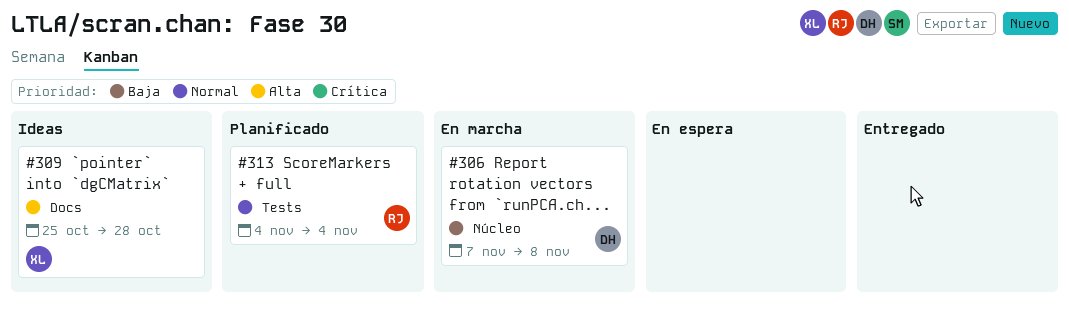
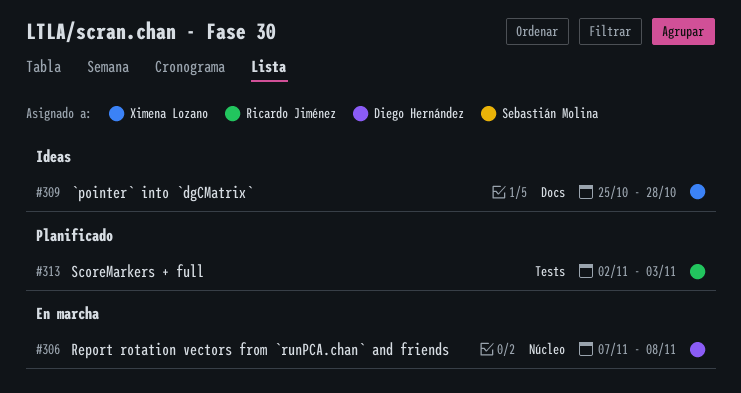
#313, start: Nov 4 -> Nov 2
#313, due: Nov 4 -> Nov 3

